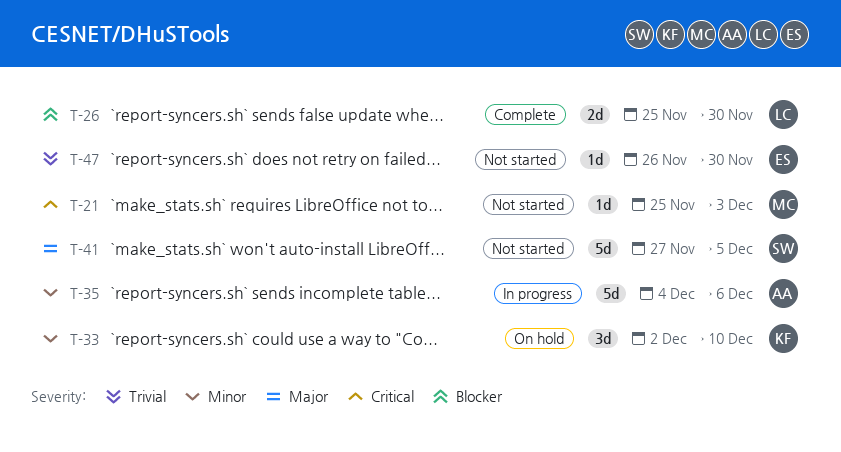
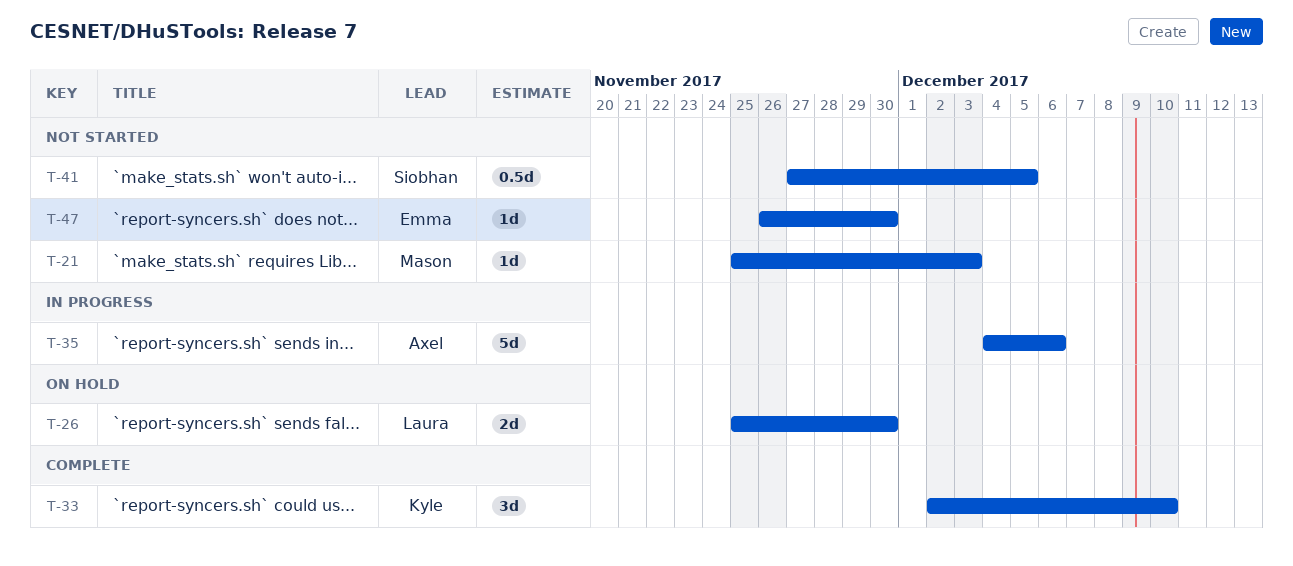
T-26, status: Complete -> On hold
T-33, status: On hold -> Complete
T-41, estimate: 5d -> 0.5d

